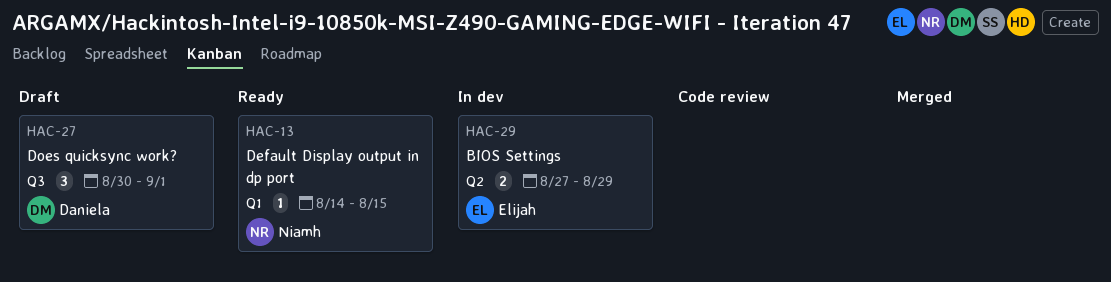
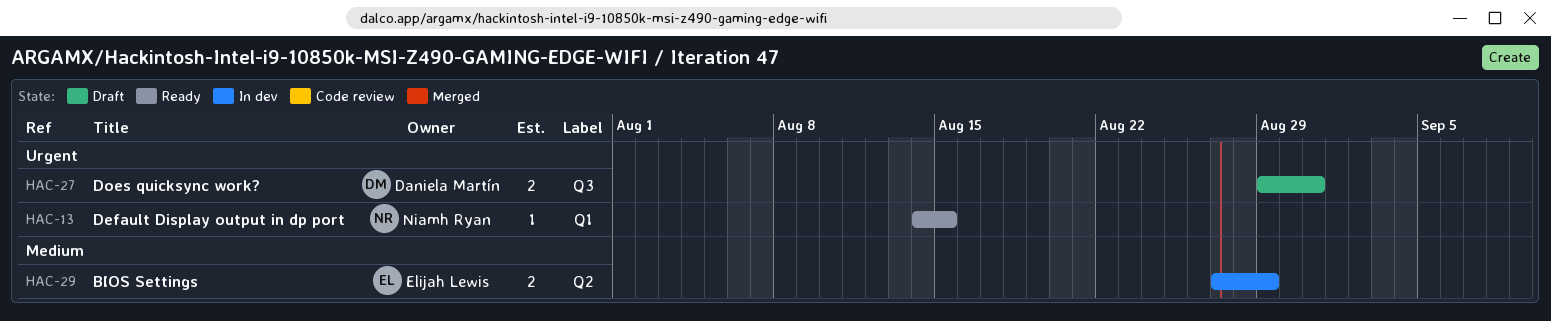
HAC-27, estimate: 3 -> 2
HAC-27, start: Aug 30 -> Aug 29
HAC-27, due: Sep 1 -> Aug 31

